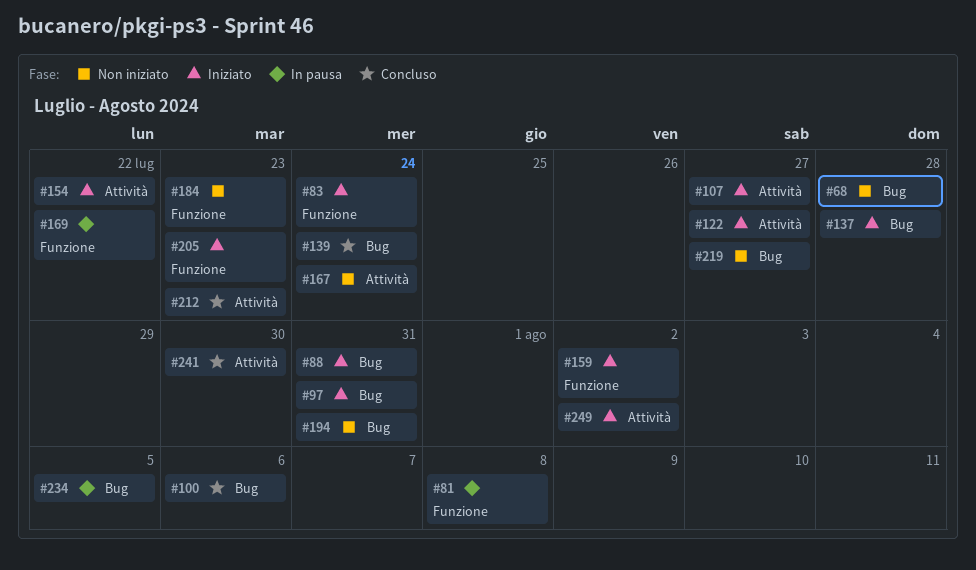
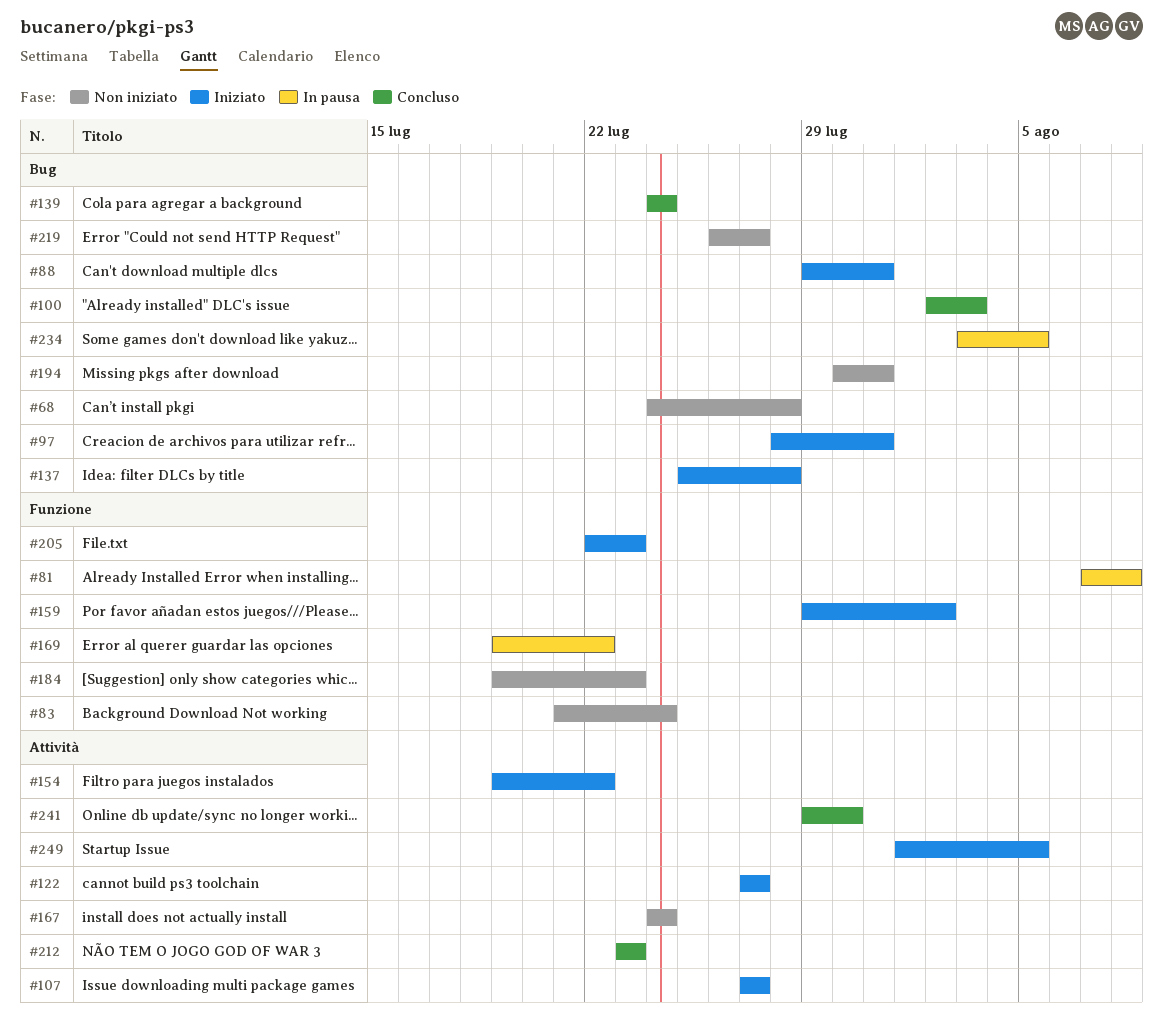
#83, status: Iniziato -> Non iniziato
#100, due: Aug 6 -> Aug 3
#249, due: Aug 2 -> Aug 5

